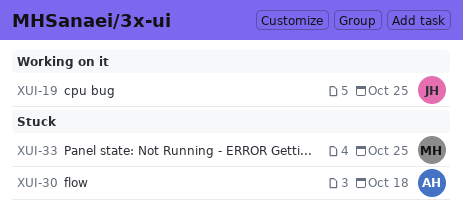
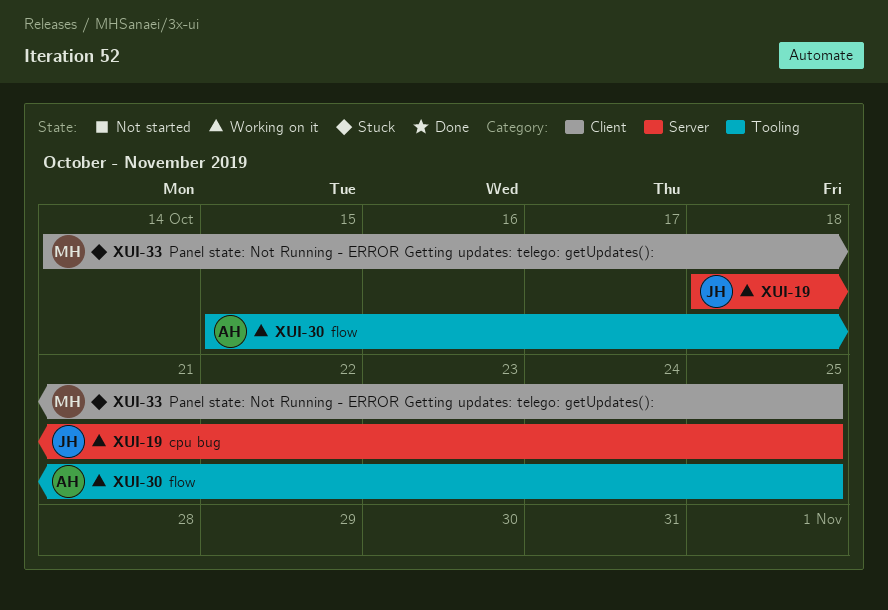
XUI-30, status: Stuck -> Working on it
XUI-30, due: Oct 18 -> Oct 25

